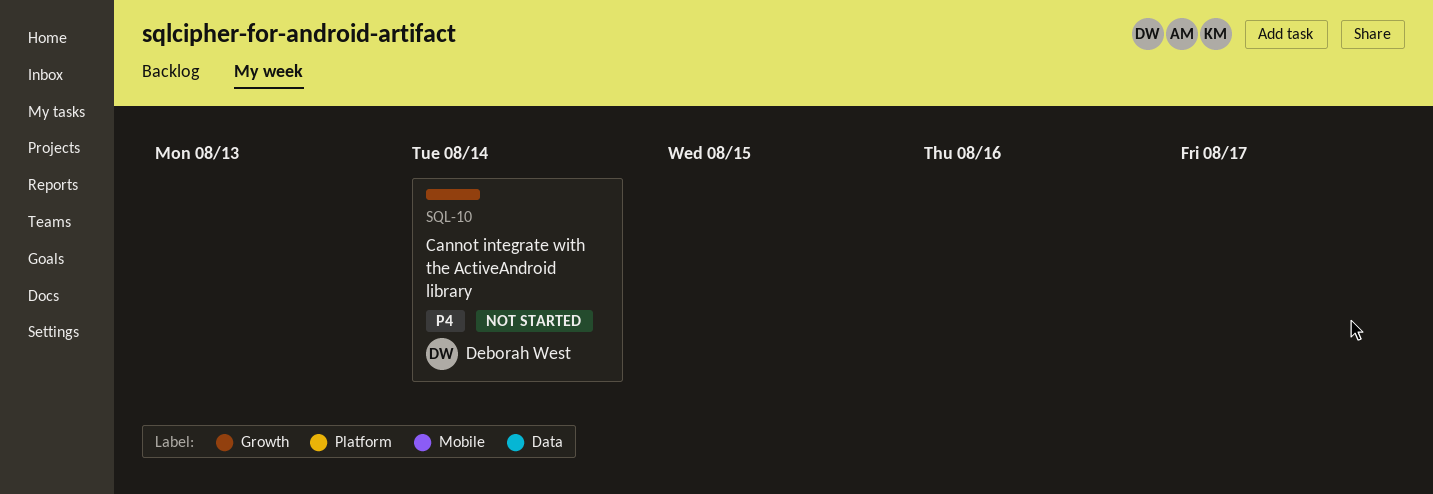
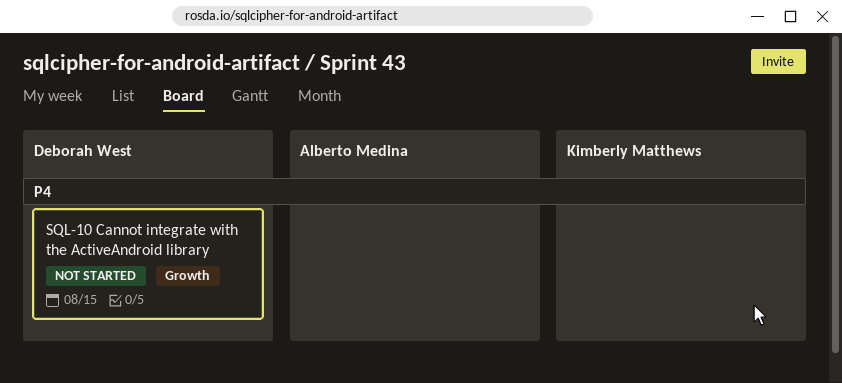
SQL-10, due: Aug 14 -> Aug 15

